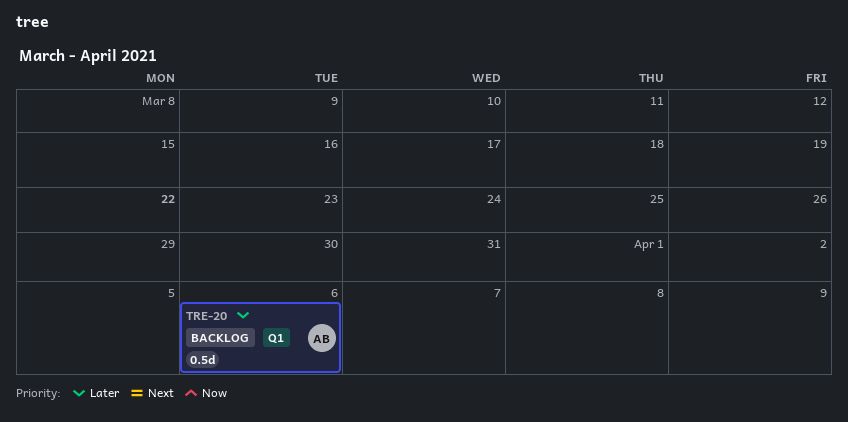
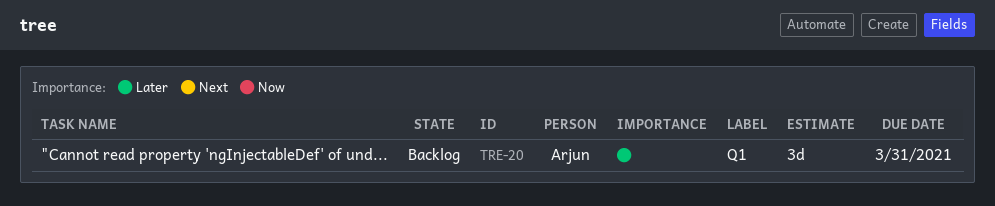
TRE-20, estimate: 0.5d -> 3d
TRE-20, due: Apr 6 -> Mar 31

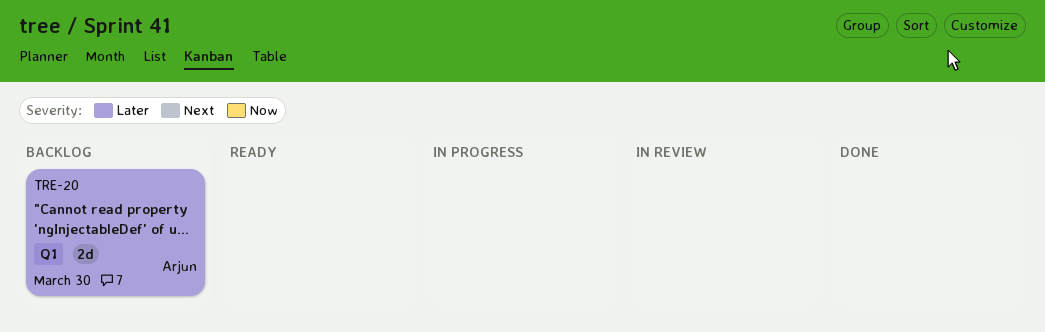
TRE-20, estimate: 3d -> 2d
TRE-20, due: Mar 31 -> Mar 30

